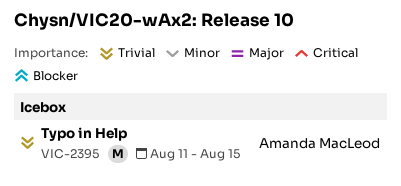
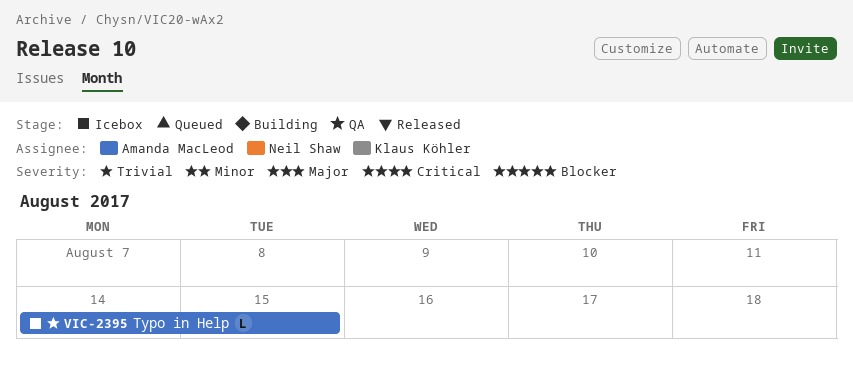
VIC-2395, estimate: M -> L
VIC-2395, start: Aug 11 -> Aug 14

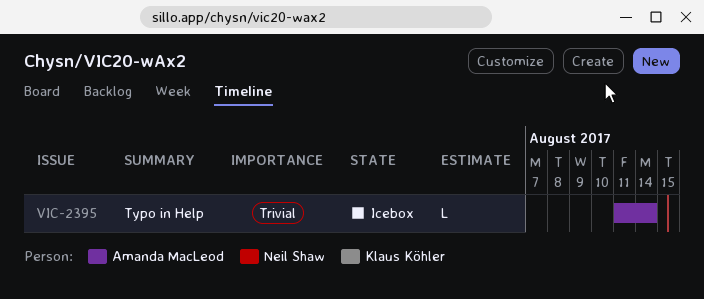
VIC-2395, start: Aug 14 -> Aug 11
VIC-2395, due: Aug 15 -> Aug 14

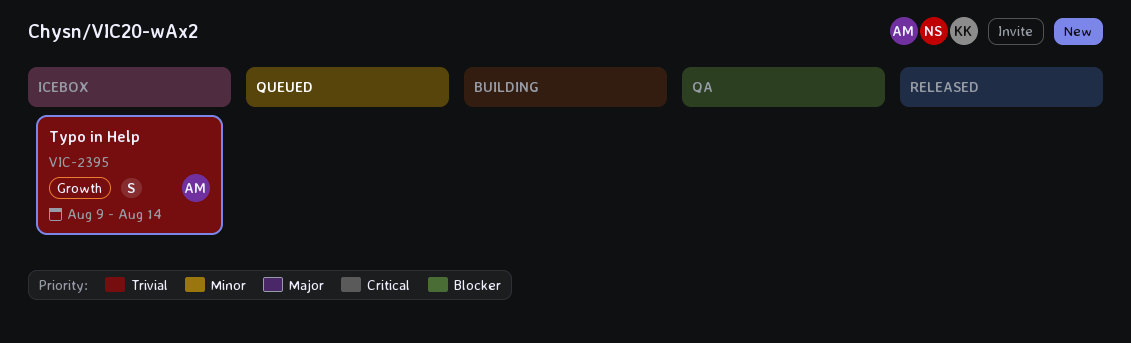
VIC-2395, estimate: L -> S
VIC-2395, start: Aug 11 -> Aug 9

